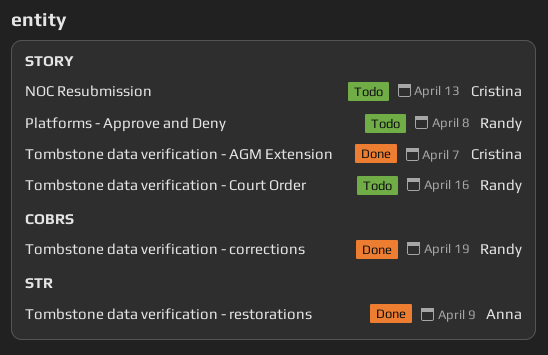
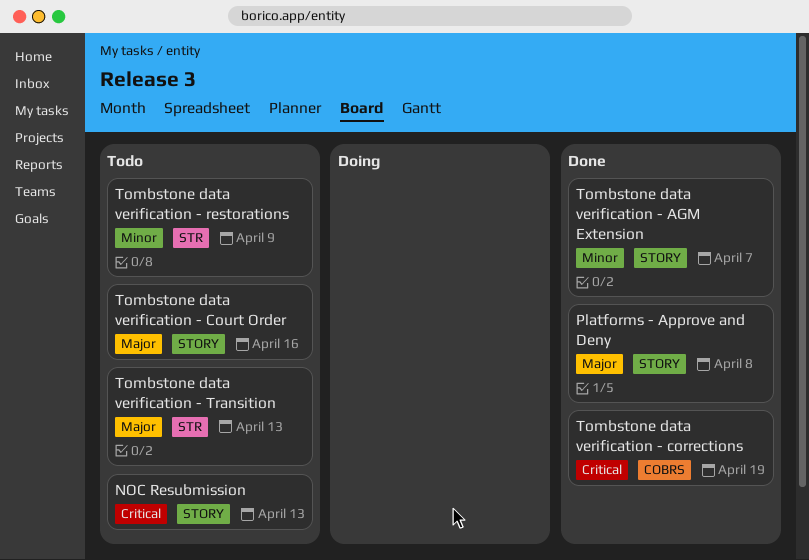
Platforms - Approve and Deny, status: Todo -> Done
Tombstone data verification - restorations, status: Done -> Todo
Tombstone data verification - Transition: none -> present

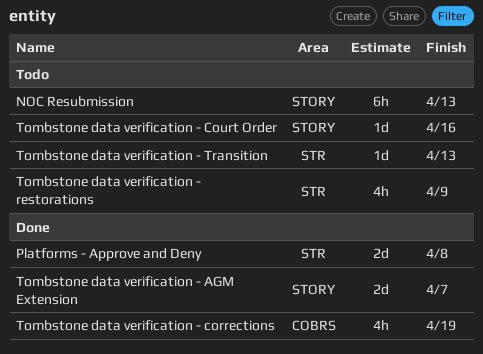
Platforms - Approve and Deny, label: STORY -> STR

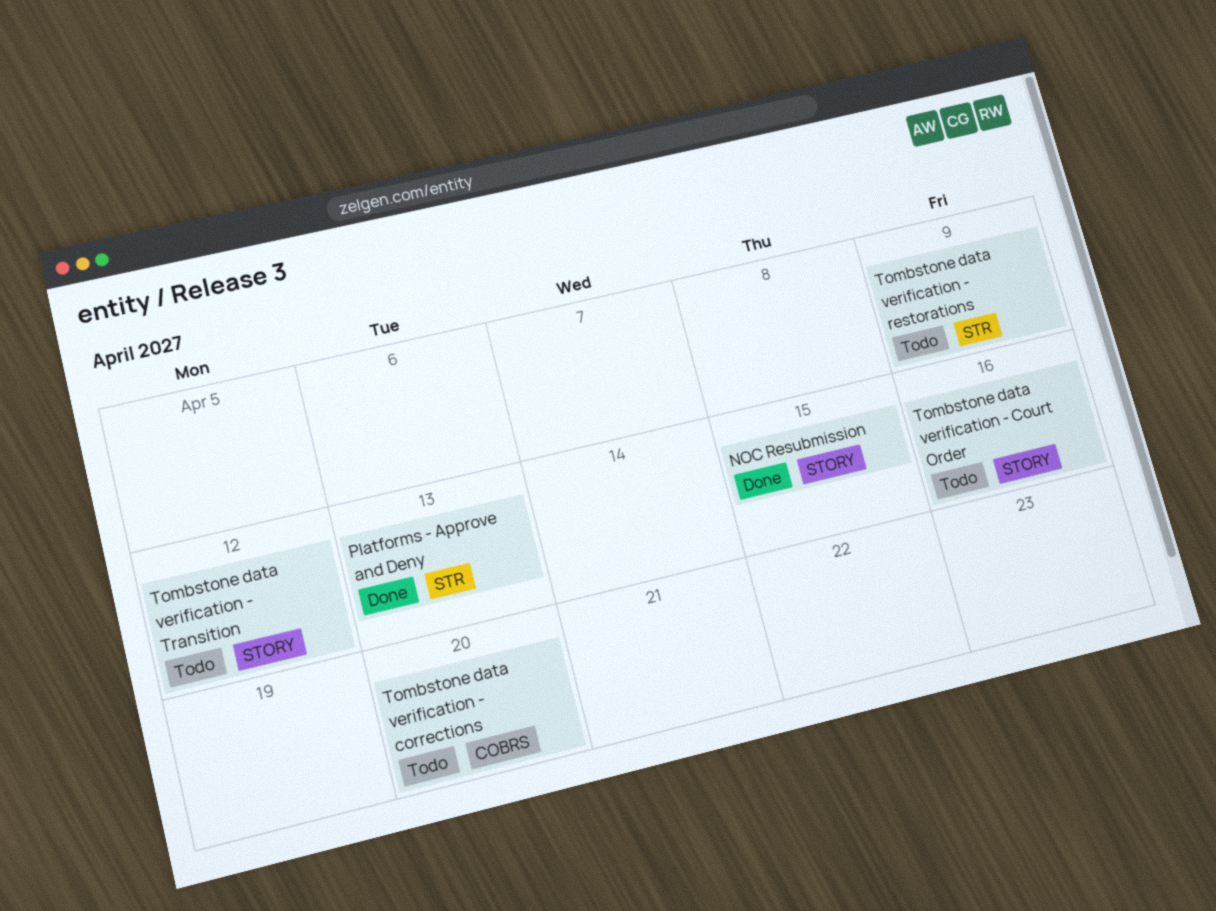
NOC Resubmission, status: Todo -> Done
NOC Resubmission, due: Apr 13 -> Apr 15
Platforms - Approve and Deny, due: Apr 8 -> Apr 13
Tombstone data verification - AGM Extension: present -> none
Tombstone data verification - corrections, status: Done -> Todo
Tombstone data verification - corrections, due: Apr 19 -> Apr 20
Tombstone data verification - Transition, label: STR -> STORY
Tombstone data verification - Transition, due: Apr 13 -> Apr 12

